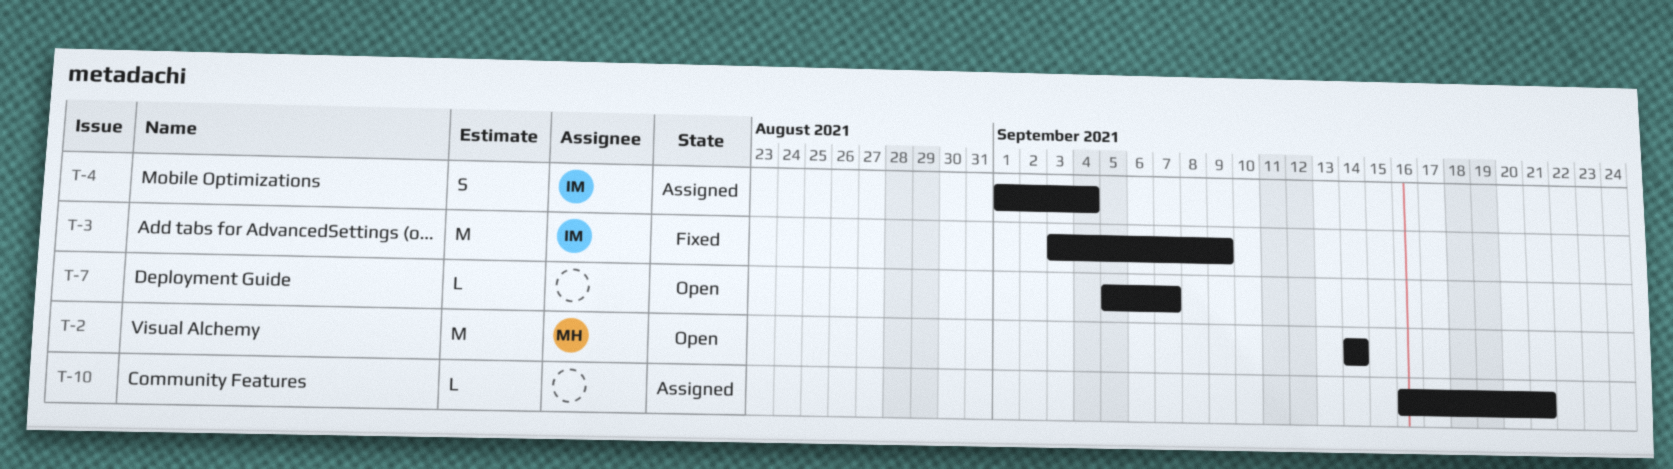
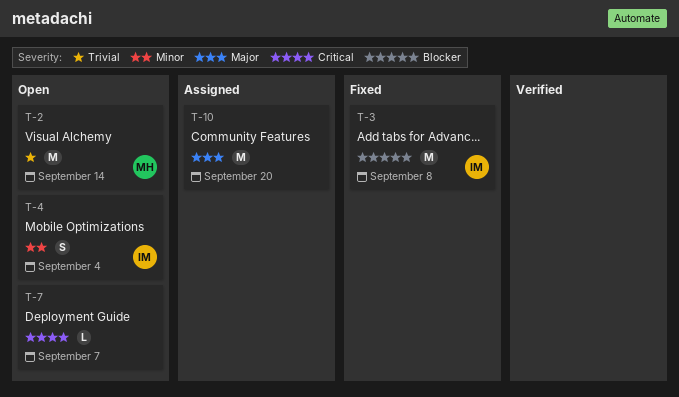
T-3, due: Sep 9 -> Sep 8
T-4, status: Assigned -> Open
T-10, estimate: L -> M
T-10, due: Sep 21 -> Sep 20

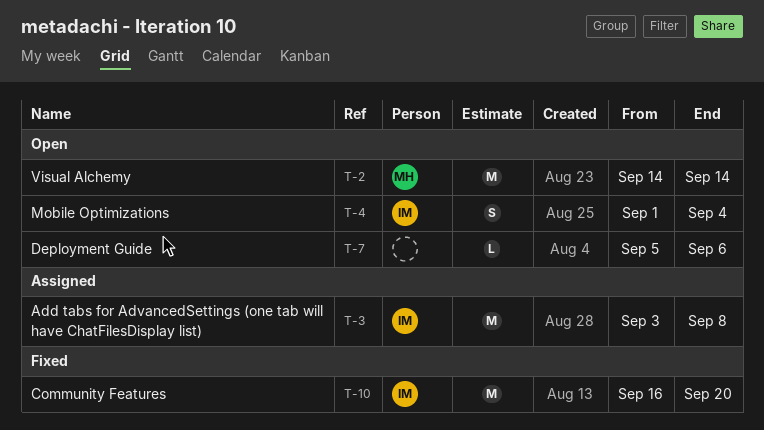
T-3, status: Fixed -> Assigned
T-7, due: Sep 7 -> Sep 6
T-10, status: Assigned -> Fixed
T-10, owner: none -> IM

